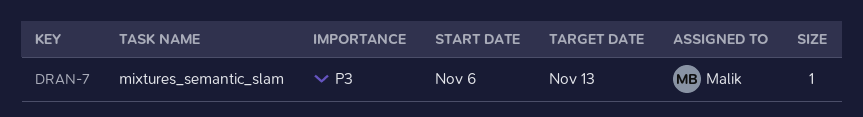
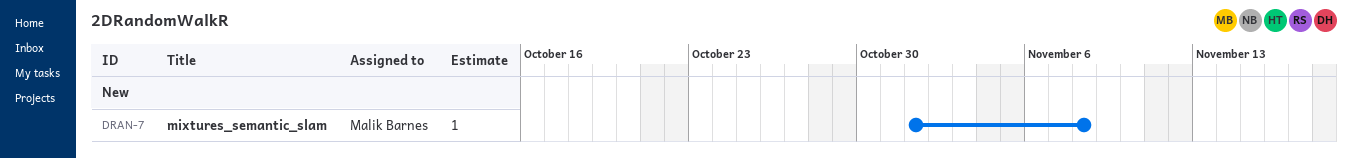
DRAN-7, start: Nov 6 -> Nov 1
DRAN-7, due: Nov 13 -> Nov 8

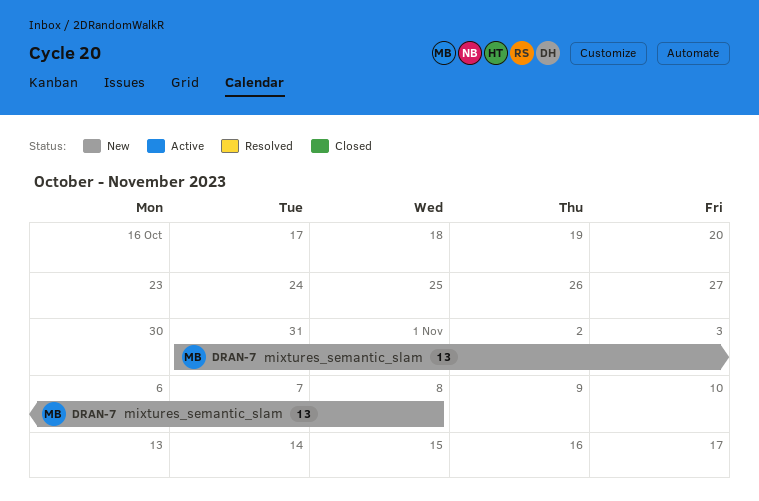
DRAN-7, estimate: 1 -> 13
DRAN-7, start: Nov 1 -> Oct 31

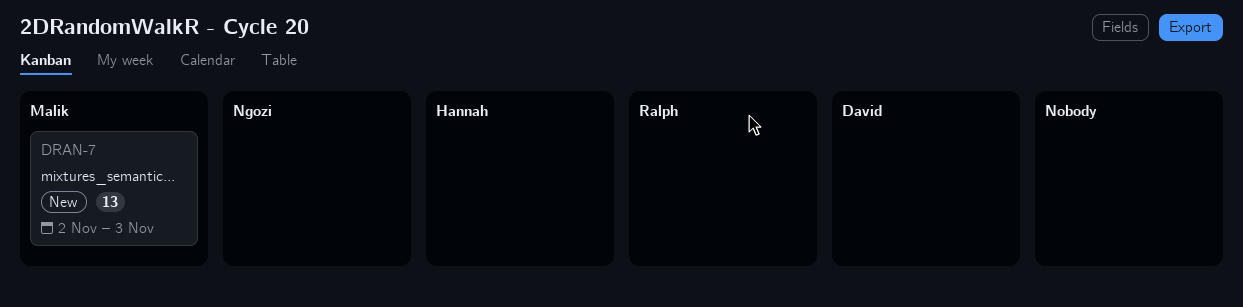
DRAN-7, start: Oct 31 -> Nov 2
DRAN-7, due: Nov 8 -> Nov 3

